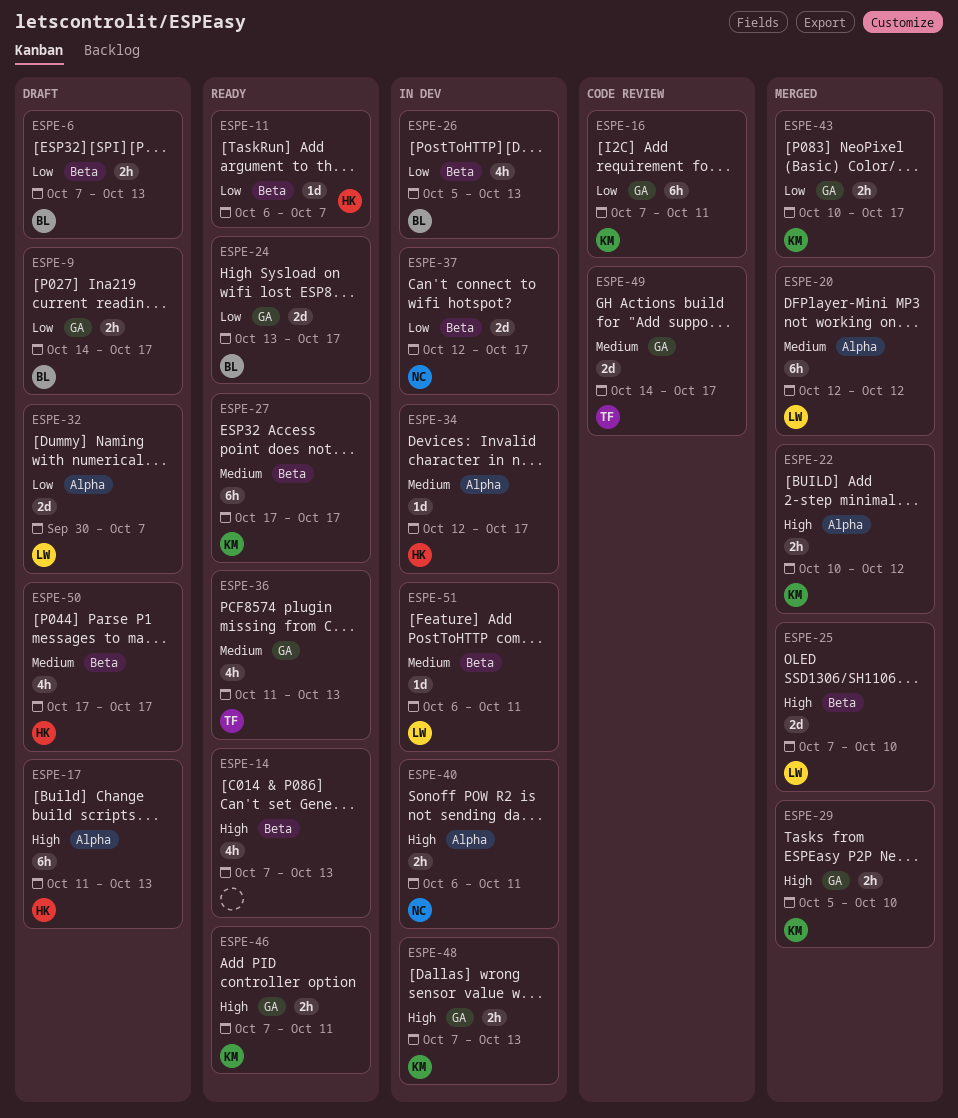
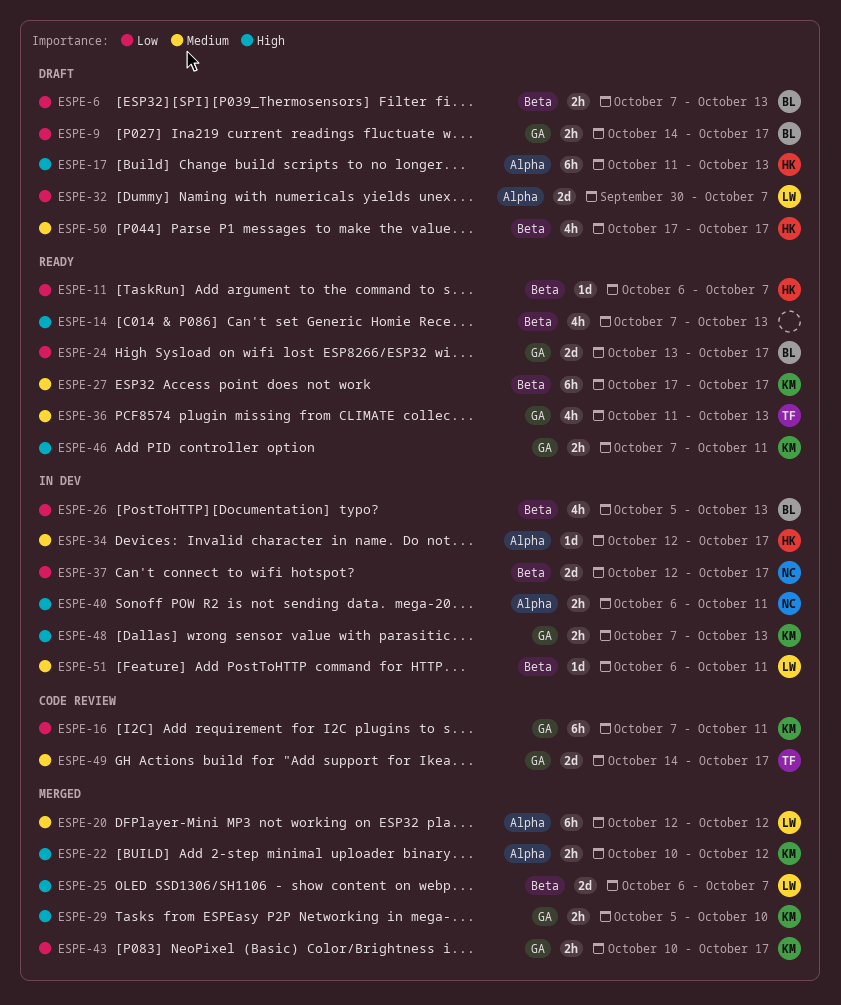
ESPE-25, start: Oct 7 -> Oct 6
ESPE-25, due: Oct 10 -> Oct 7

